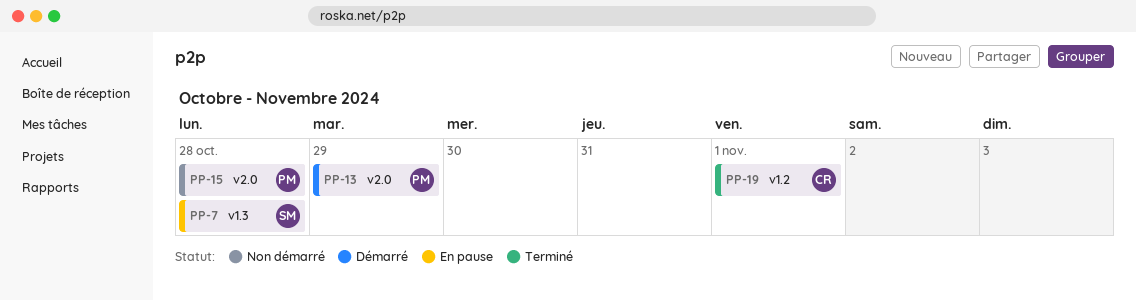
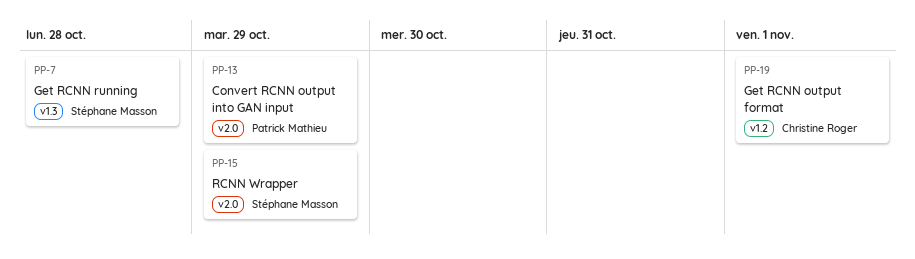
PP-15, owner: Patrick Mathieu -> Stéphane Masson
PP-15, due: Oct 28 -> Oct 29

